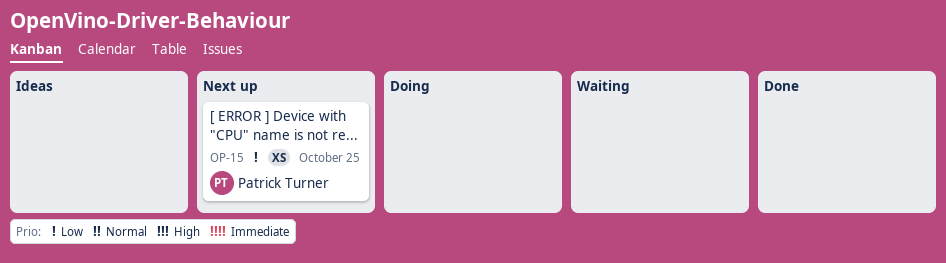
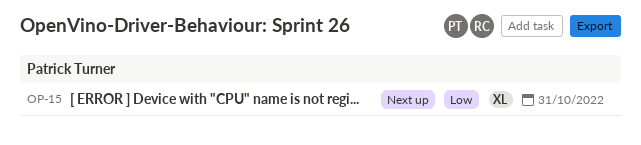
OP-15, estimate: XS -> XL
OP-15, due: Oct 25 -> Oct 31

